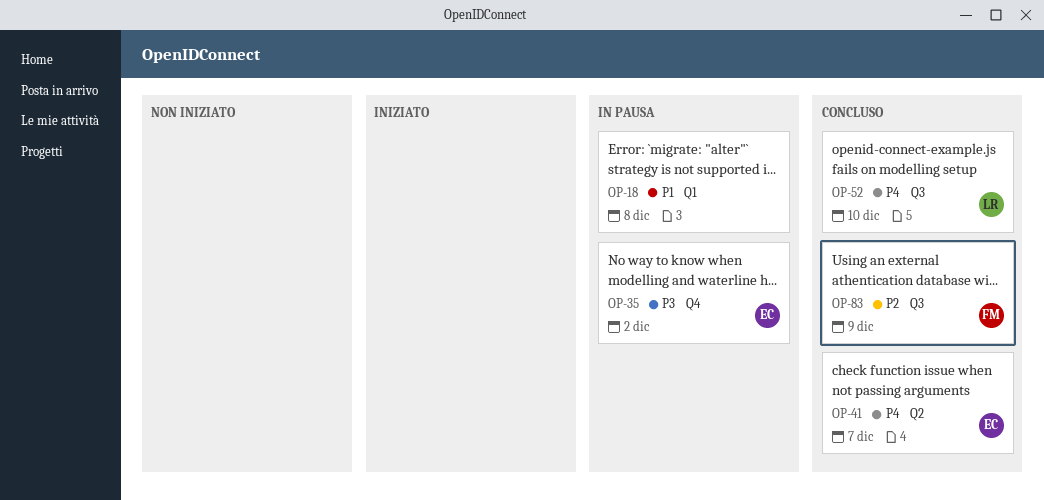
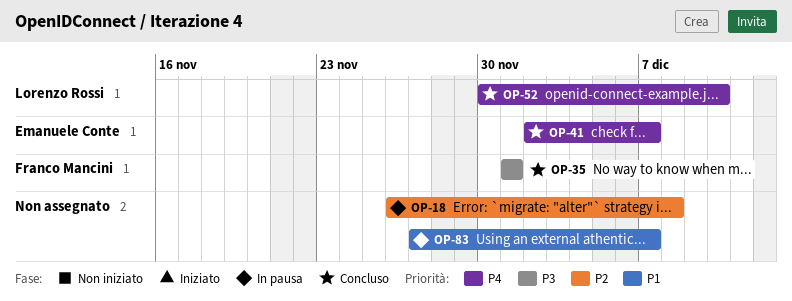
OP-18, priority: P1 -> P2
OP-35, status: In pausa -> Concluso
OP-35, owner: Emanuele Conte -> Franco Mancini
OP-35, due: Dec 2 -> Dec 1
OP-83, status: Concluso -> In pausa
OP-83, owner: Franco Mancini -> none
OP-83, priority: P2 -> P1
OP-83, due: Dec 9 -> Dec 7

